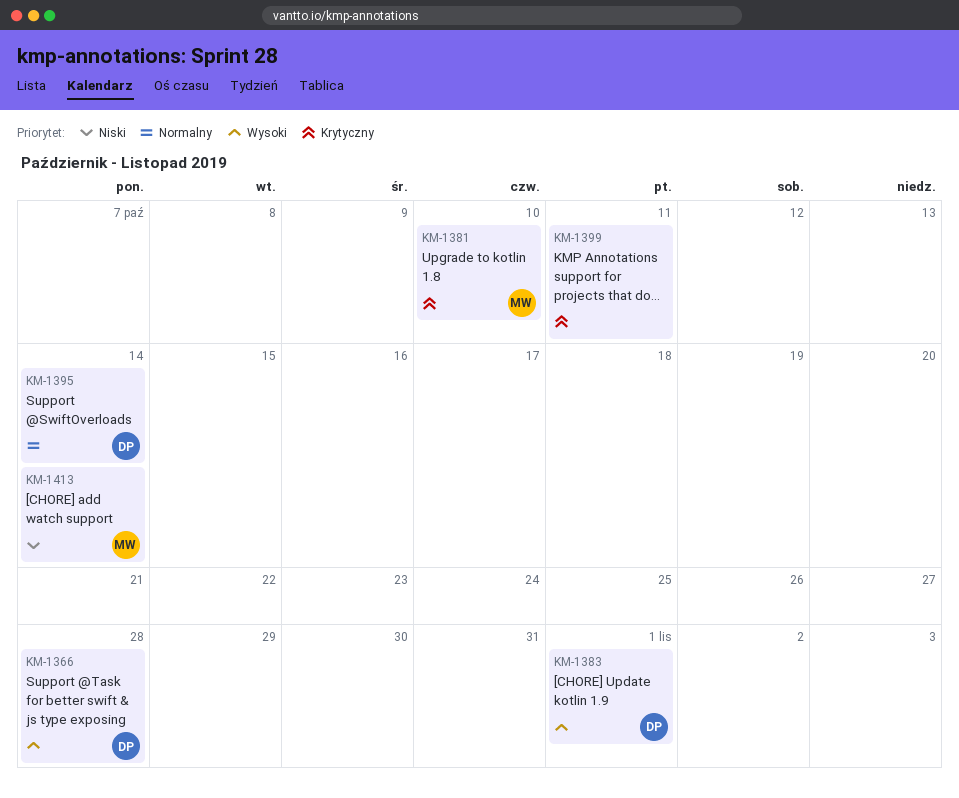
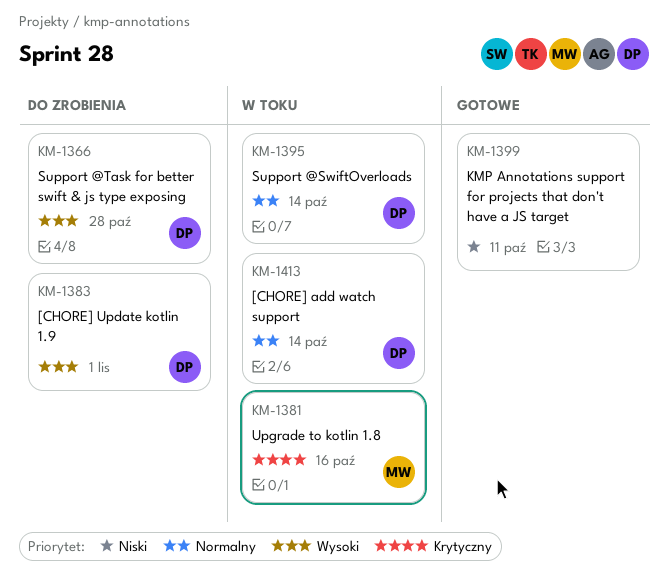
KM-1381, due: Oct 10 -> Oct 16
KM-1399, priority: Krytyczny -> Niski
KM-1413, owner: MW -> DP
KM-1413, priority: Niski -> Normalny

